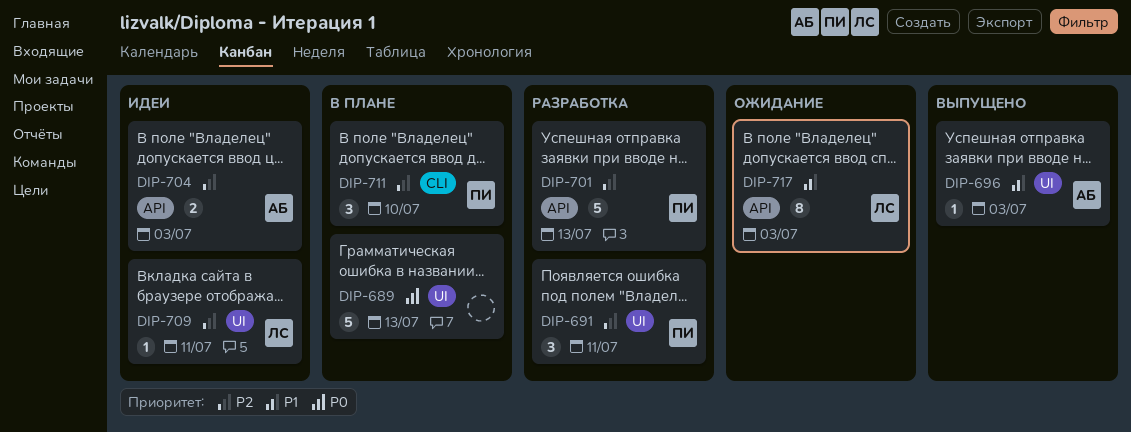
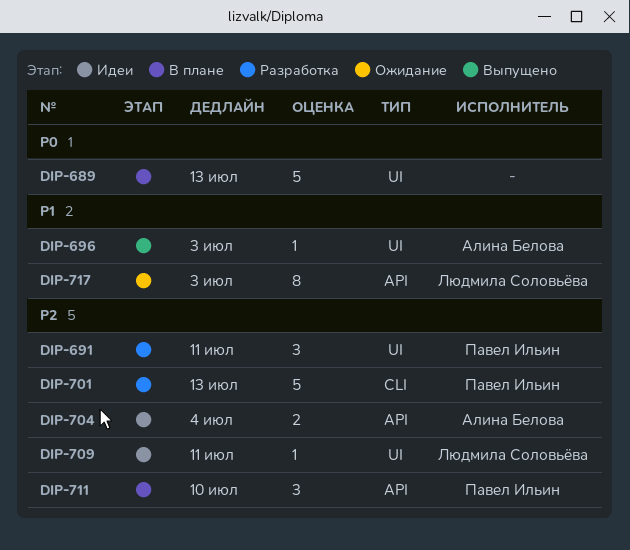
DIP-701, label: API -> CLI
DIP-704, due: Jul 3 -> Jul 4
DIP-711, label: CLI -> API

